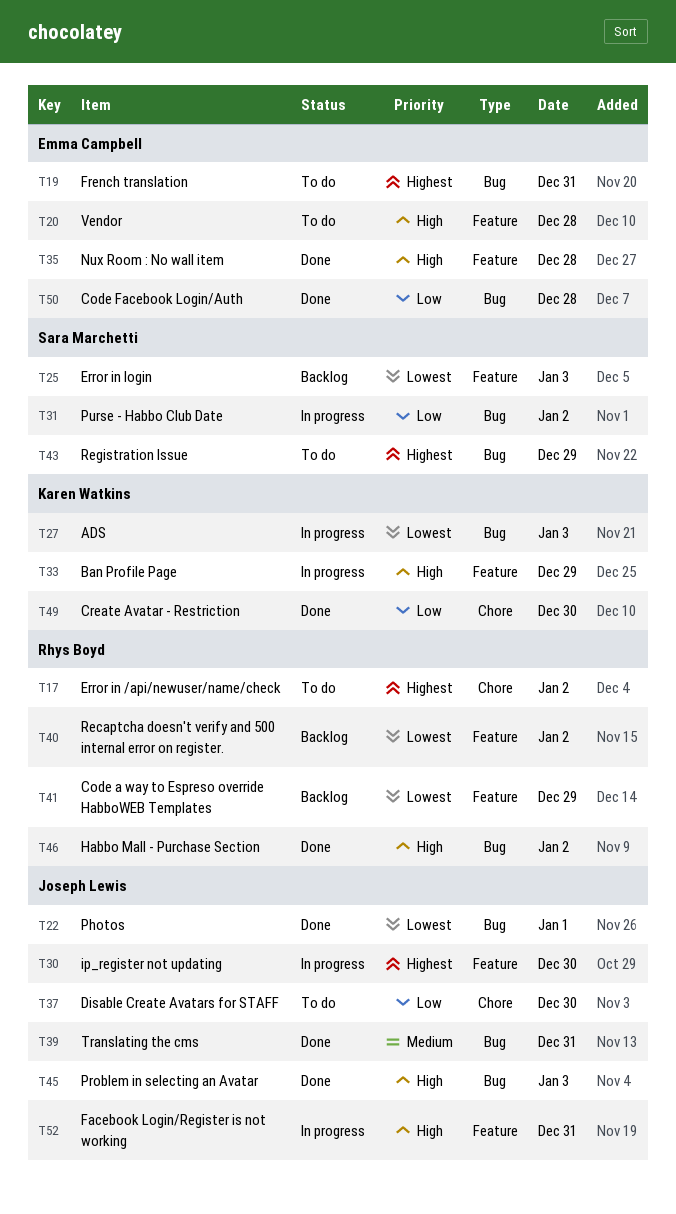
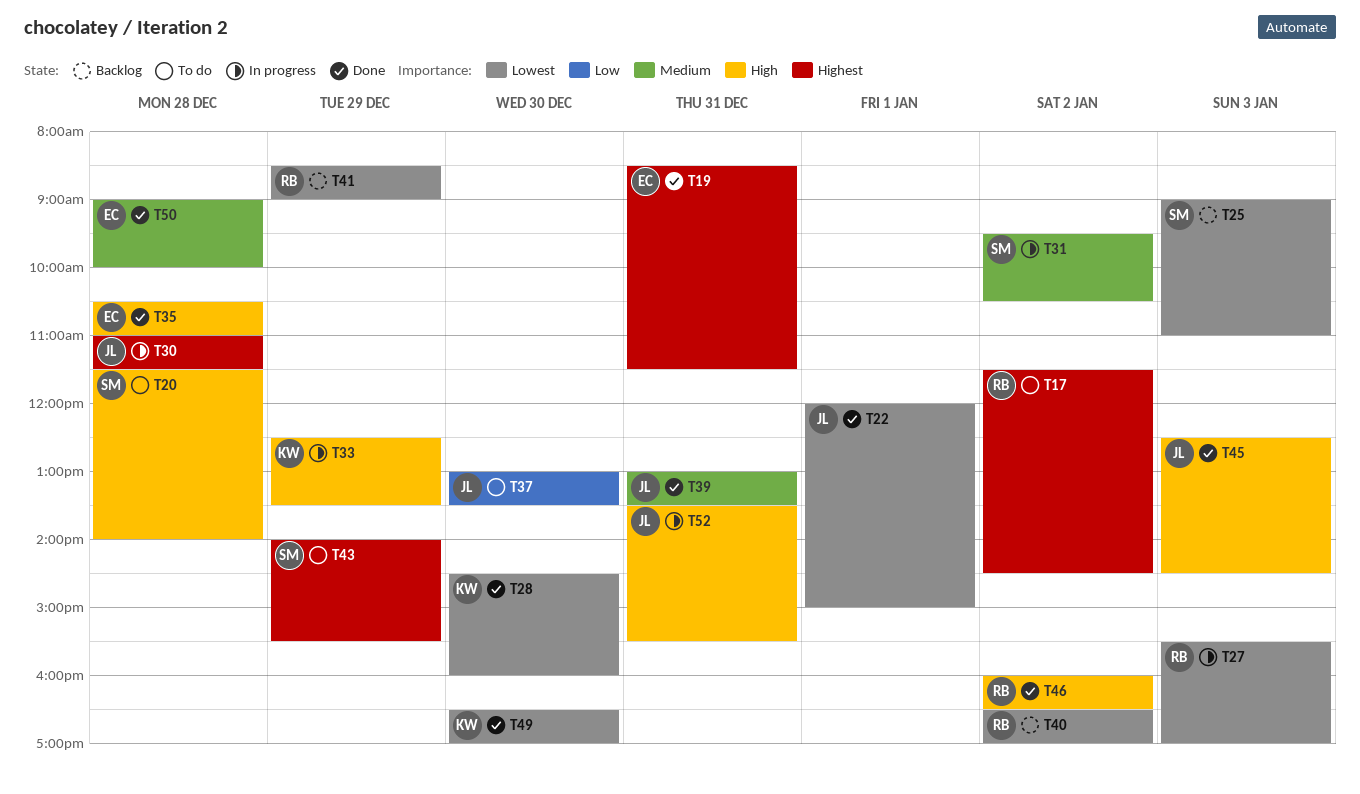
T19, status: To do -> Done
T20, owner: Emma Campbell -> Sara Marchetti
T27, owner: Karen Watkins -> Rhys Boyd
T28: none -> present
T30, day: Dec 30 -> Dec 28
T31, priority: Low -> Medium
T49, priority: Low -> Lowest
T50, priority: Low -> Medium

